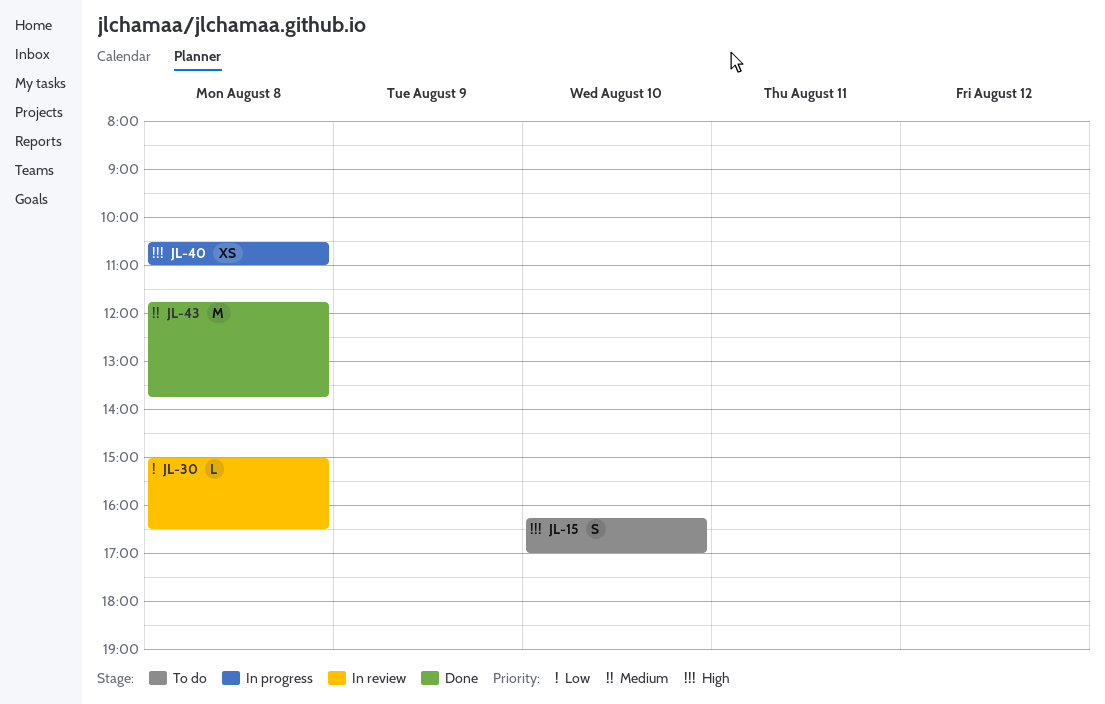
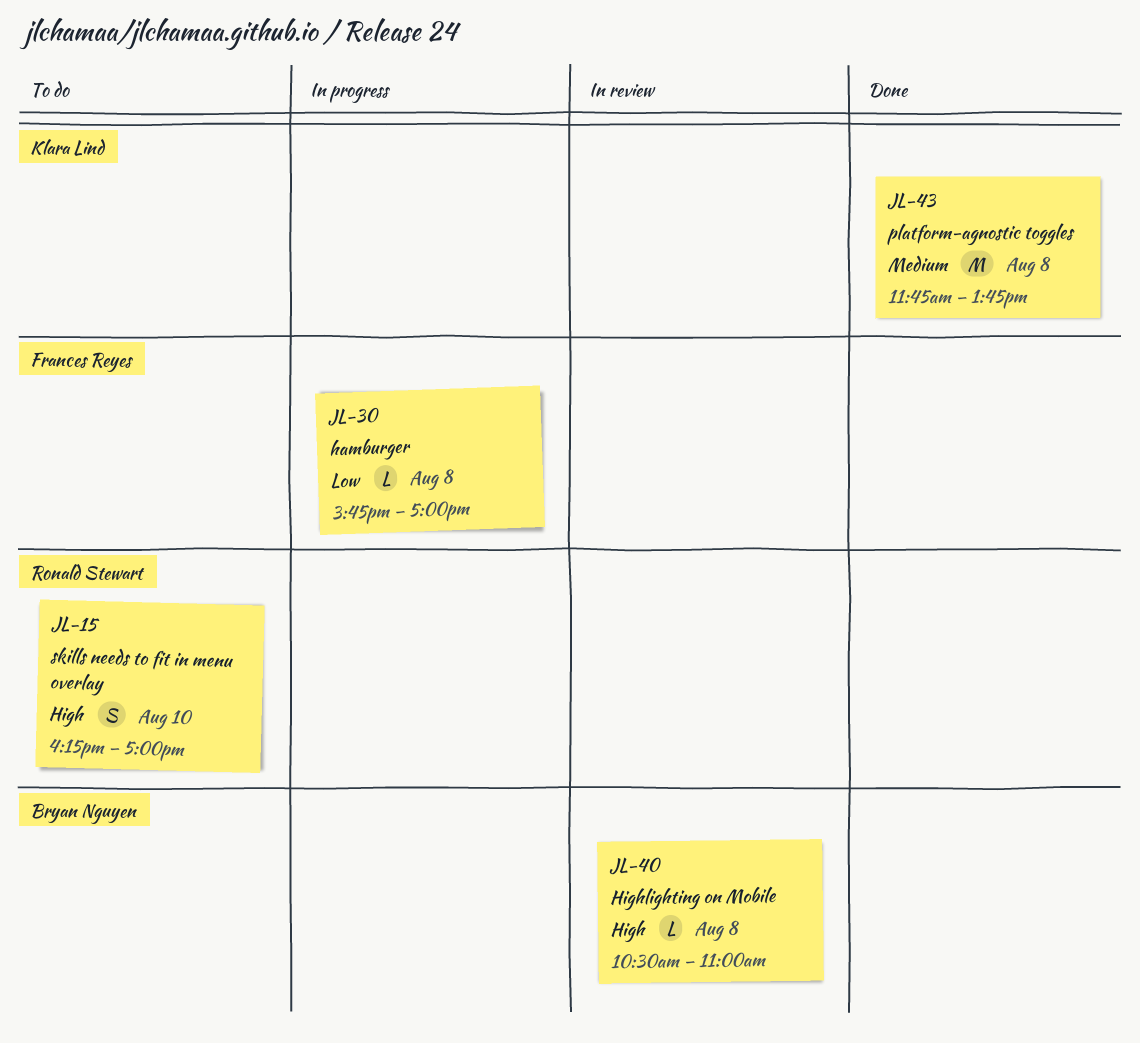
JL-30, status: In review -> In progress
JL-30, begins: 15:00 -> 15:45
JL-30, ends: 16:30 -> 17:00
JL-40, status: In progress -> In review
JL-40, estimate: XS -> L

